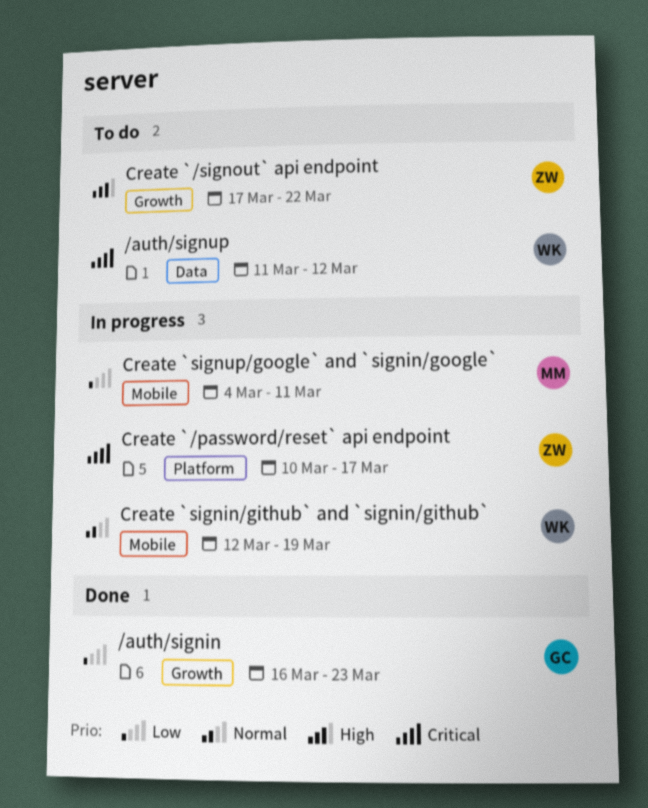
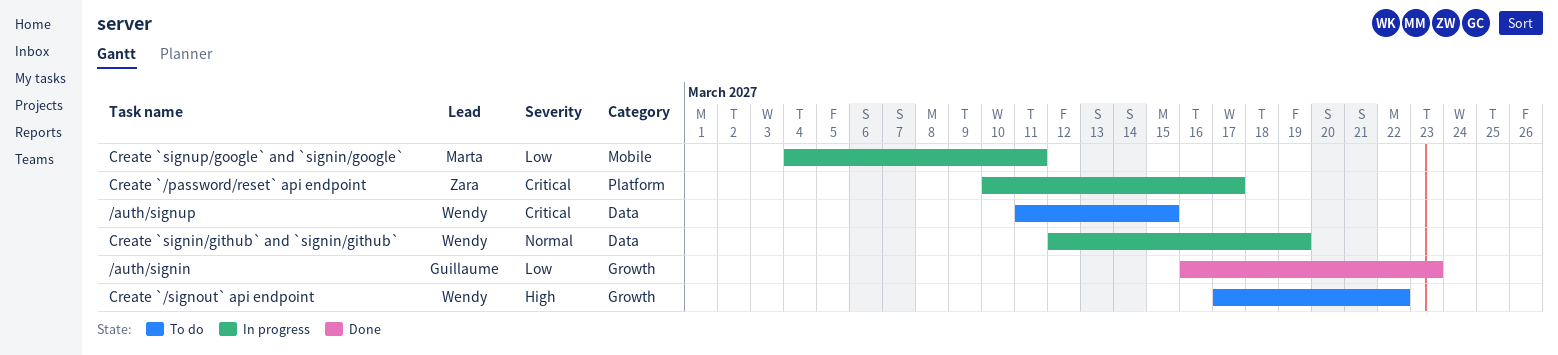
/auth/signup, due: Mar 12 -> Mar 15
Create `/signout` api endpoint, owner: Zara -> Wendy
Create `signin/github` and `signin/github`, label: Mobile -> Data

